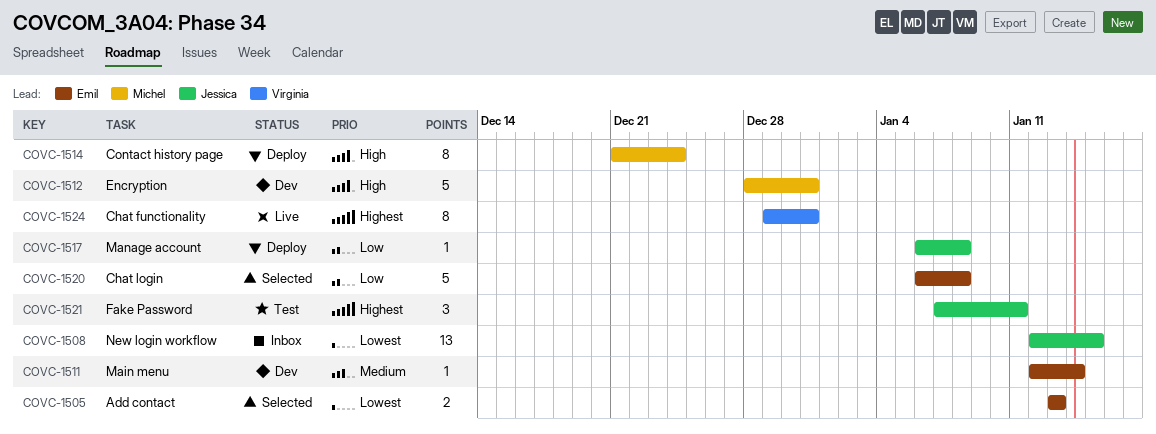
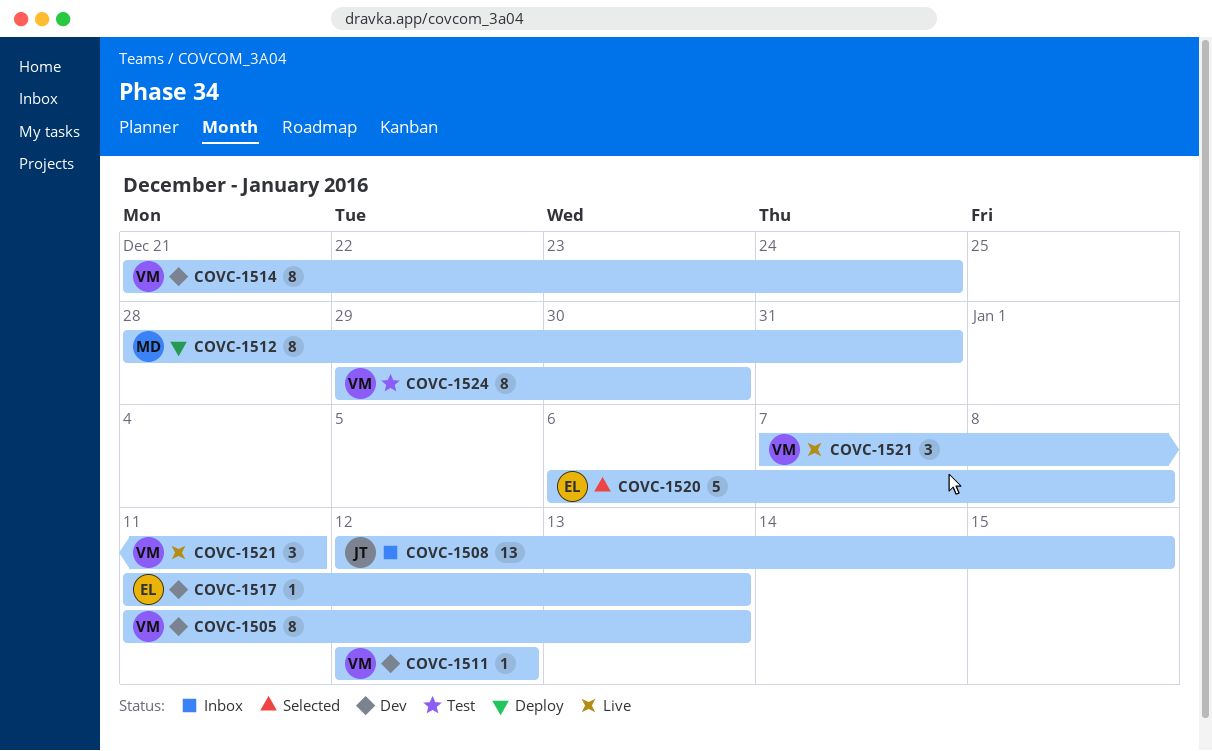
COVC-1505, status: Selected -> Dev
COVC-1505, owner: Emil -> Virginia
COVC-1505, estimate: 2 -> 8
COVC-1505, start: Jan 13 -> Jan 11
COVC-1511, owner: Emil -> Virginia
COVC-1511, due: Jan 14 -> Jan 12
COVC-1512, status: Dev -> Deploy
COVC-1512, estimate: 5 -> 8
COVC-1514, status: Deploy -> Dev
COVC-1514, owner: Michel -> Virginia
COVC-1517, status: Deploy -> Dev
COVC-1517, owner: Jessica -> Emil
COVC-1517, start: Jan 6 -> Jan 11
COVC-1517, due: Jan 8 -> Jan 13
COVC-1521, status: Test -> Live
COVC-1521, owner: Jessica -> Virginia
COVC-1524, status: Live -> Test
COVC-1524, due: Dec 31 -> Dec 30

